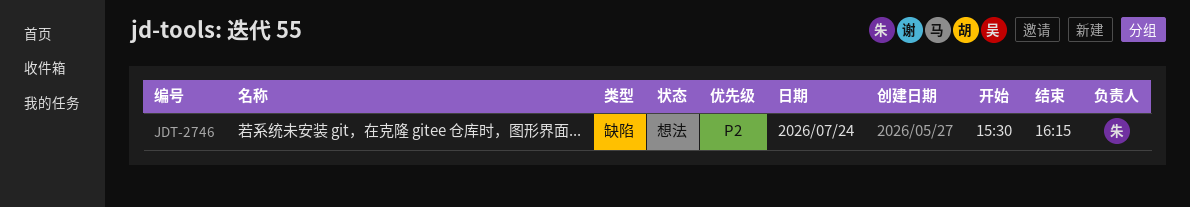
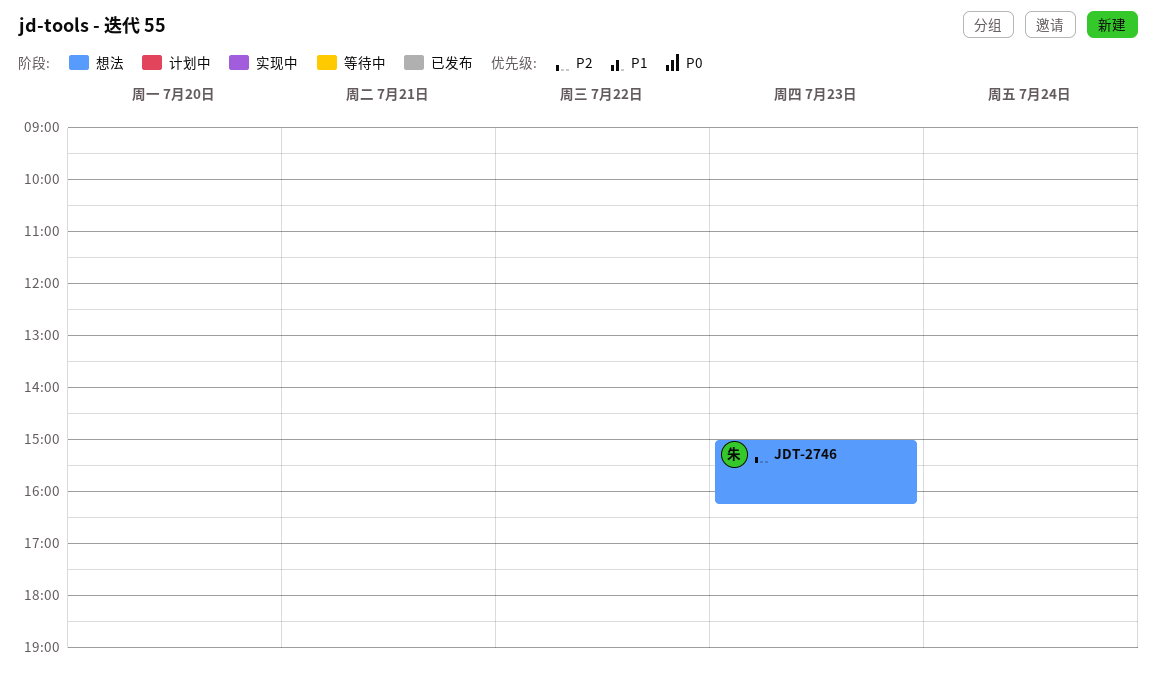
JDT-2746, day: Jul 24 -> Jul 23
JDT-2746, begins: 15:30 -> 15:00

